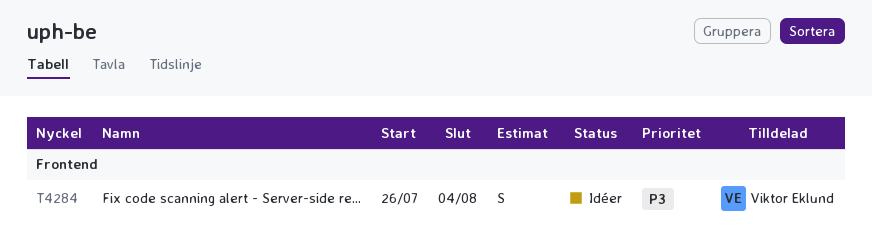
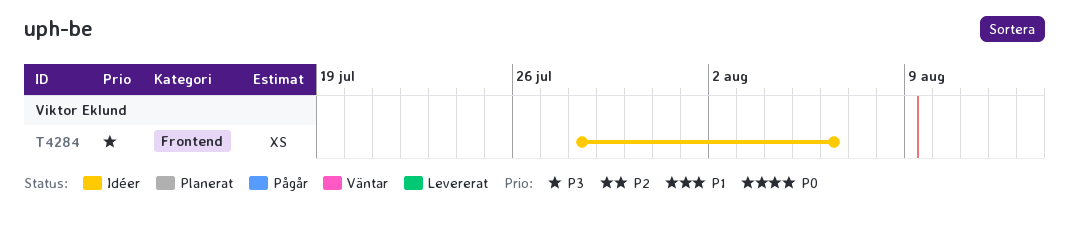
T4284, estimate: S -> XS
T4284, start: Jul 26 -> Jul 28
T4284, due: Aug 4 -> Aug 6

